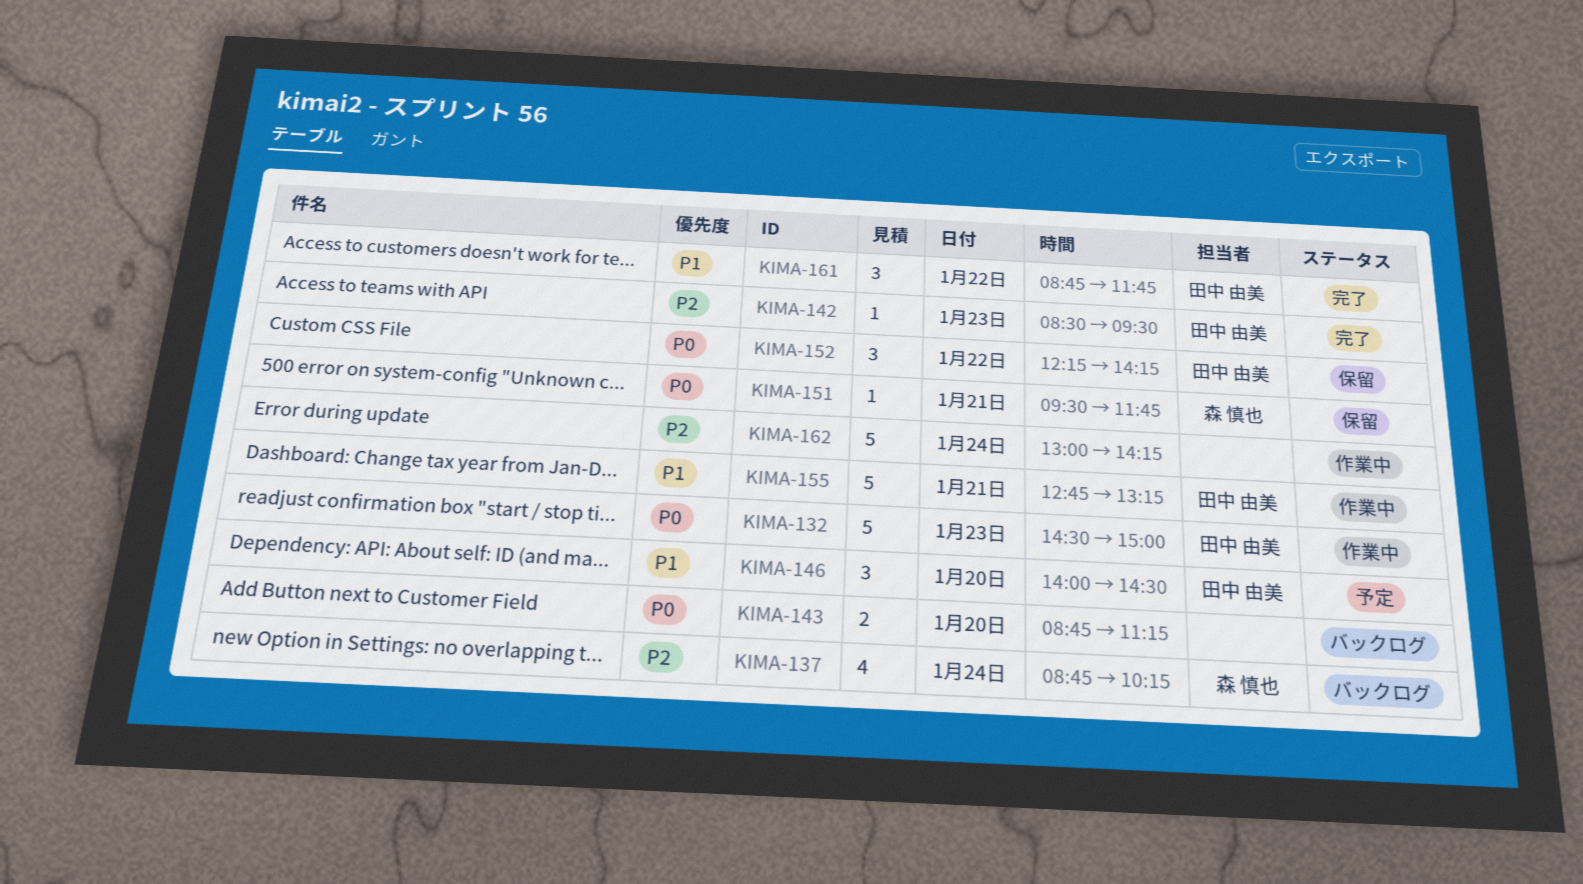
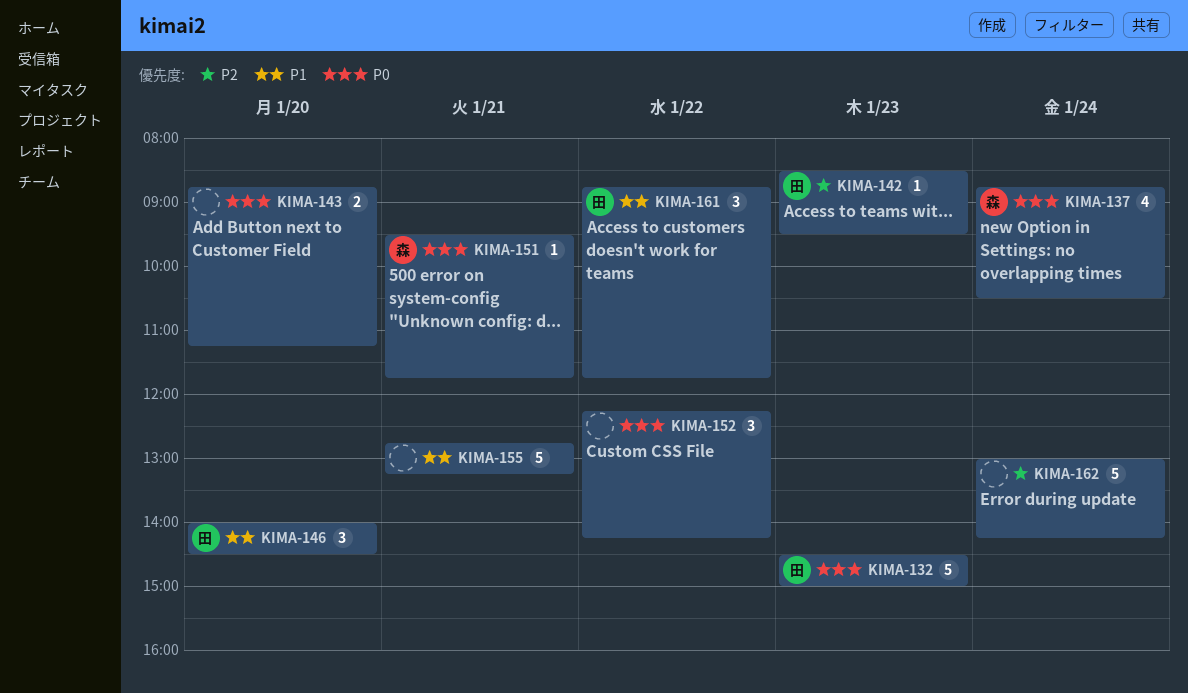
KIMA-137, priority: P2 -> P0
KIMA-137, ends: 10:15 -> 10:30
KIMA-152, owner: 田中 由美 -> none
KIMA-155, owner: 田中 由美 -> none

